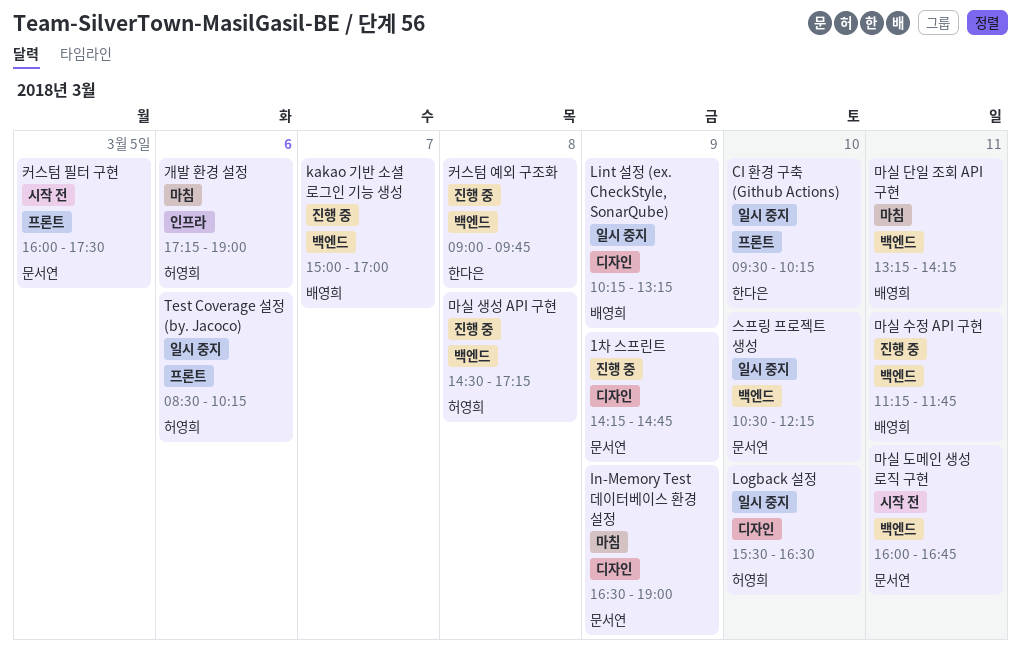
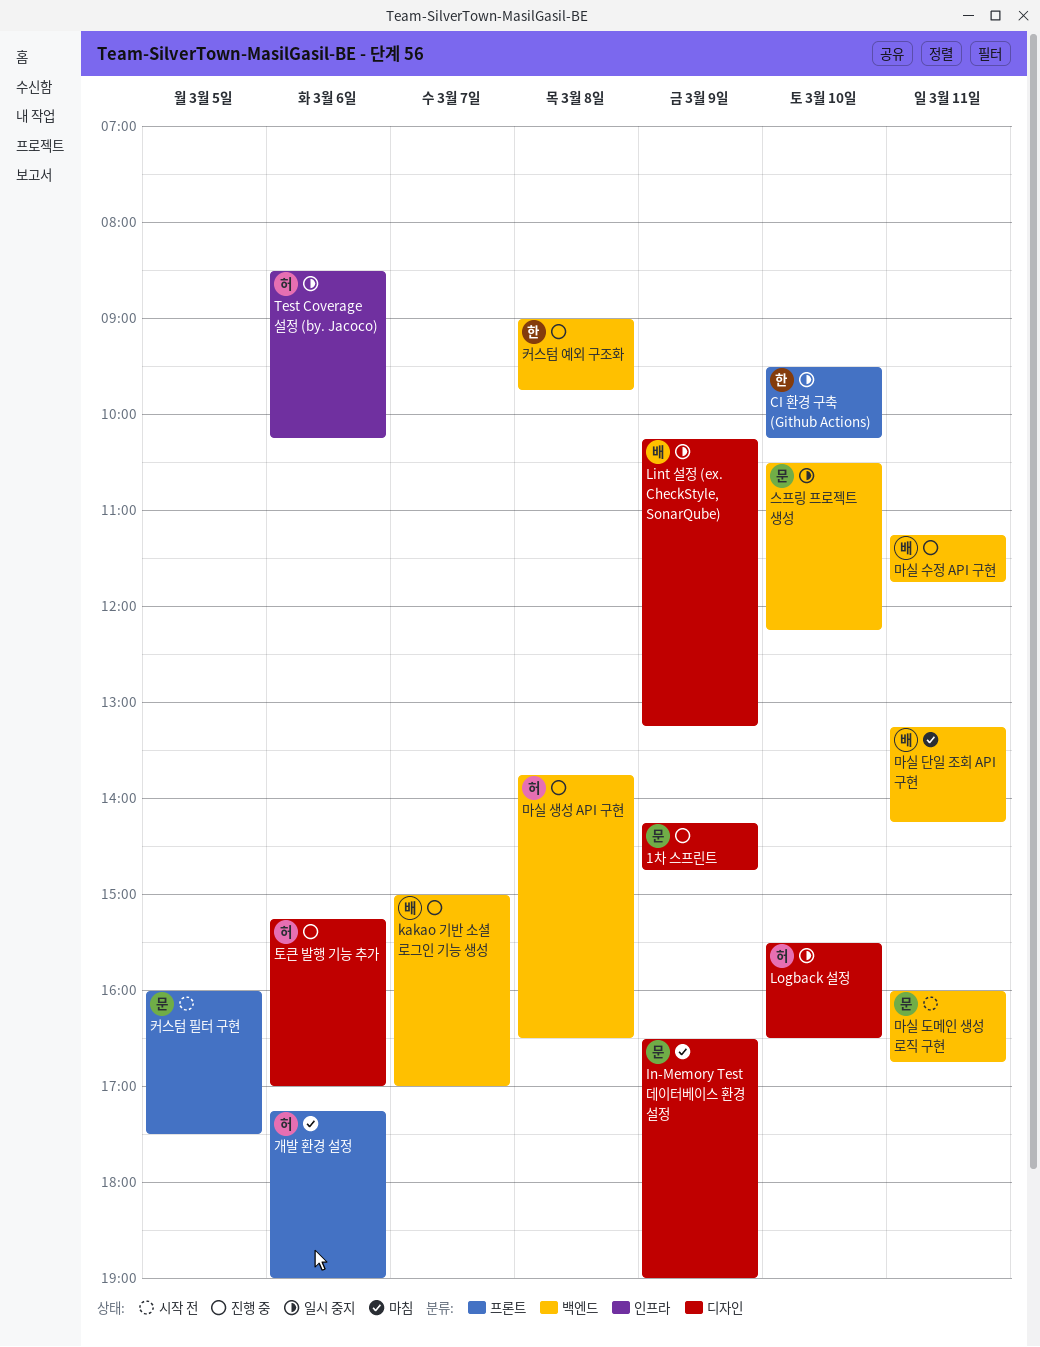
Test Coverage 설정 (by. Jacoco), label: 프론트 -> 인프라
개발 환경 설정, label: 인프라 -> 프론트
마실 생성 API 구현, begins: 14:30 -> 13:45
마실 생성 API 구현, ends: 17:15 -> 16:30
토큰 발행 기능 추가: none -> present

